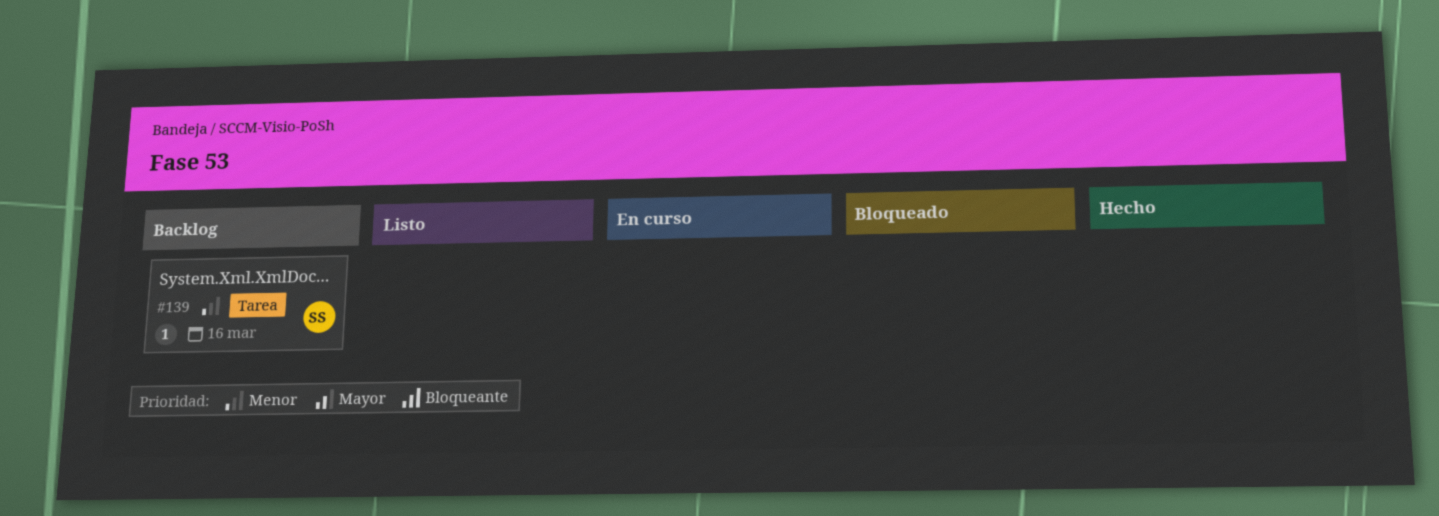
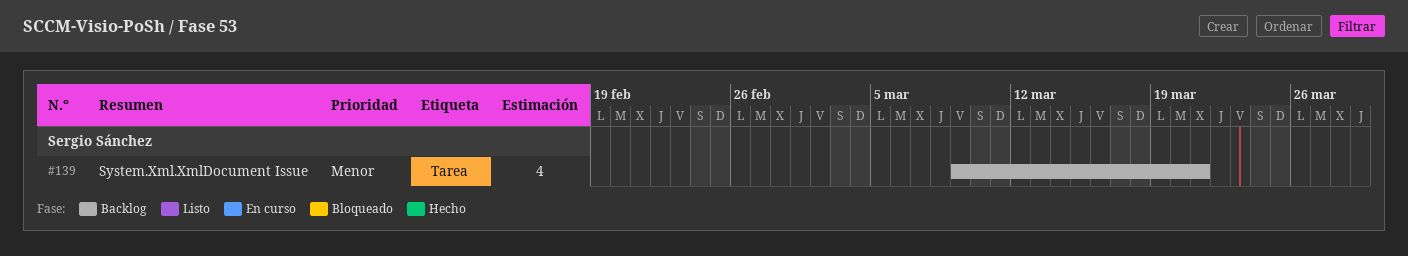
#139, estimate: 1 -> 4
#139, due: Mar 16 -> Mar 21

